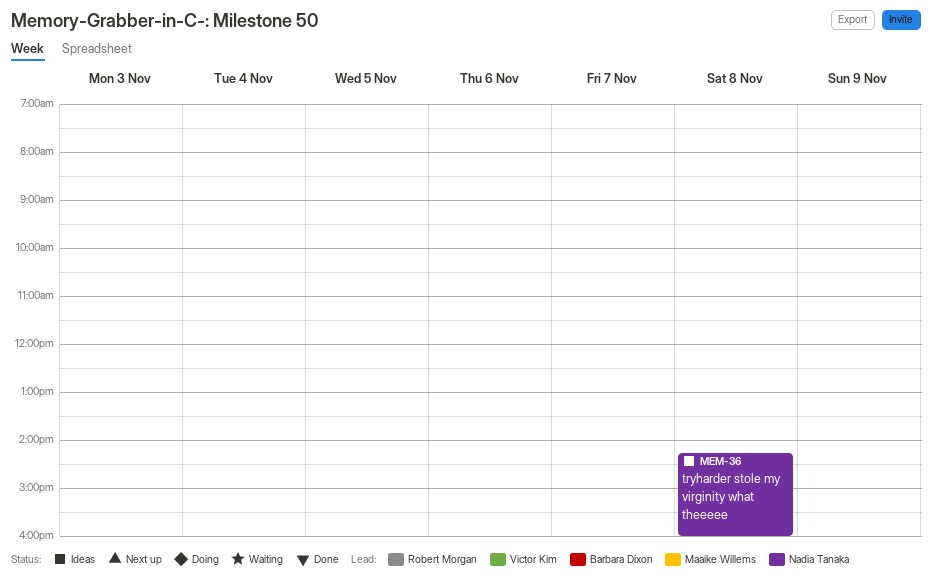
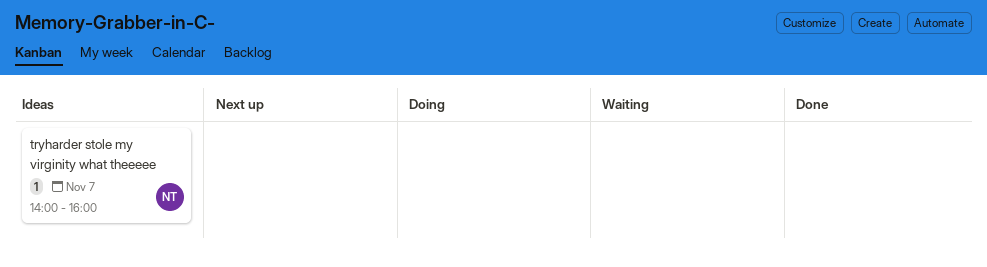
tryharder stole my virginity what theeeee, day: Nov 8 -> Nov 7
tryharder stole my virginity what theeeee, begins: 14:15 -> 14:00

